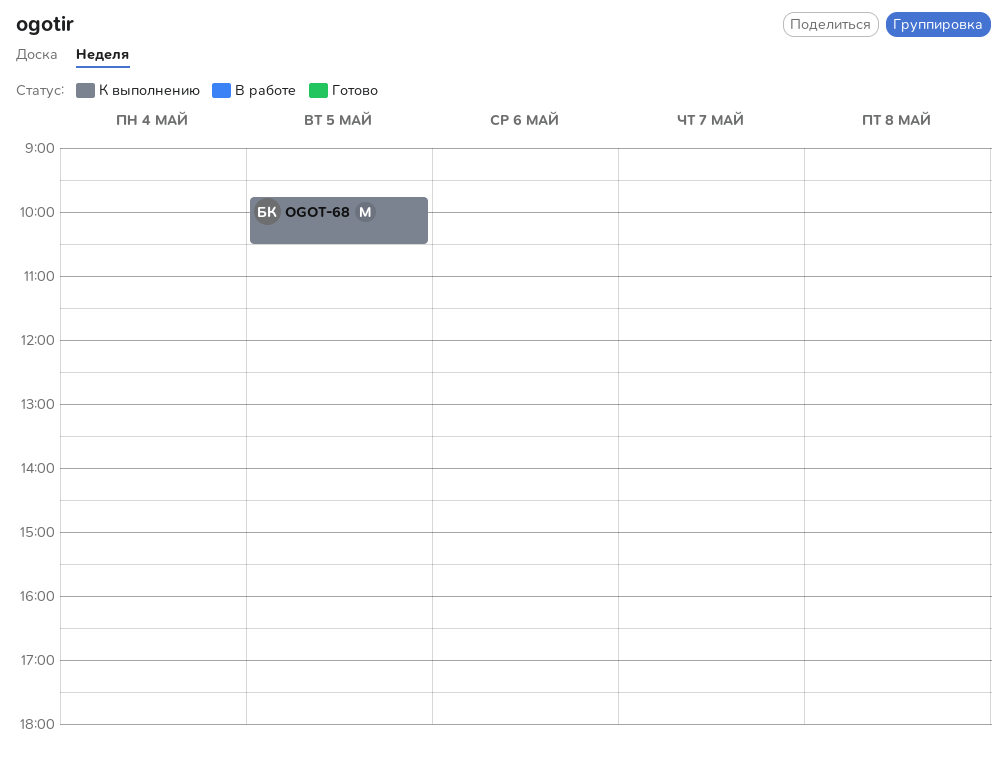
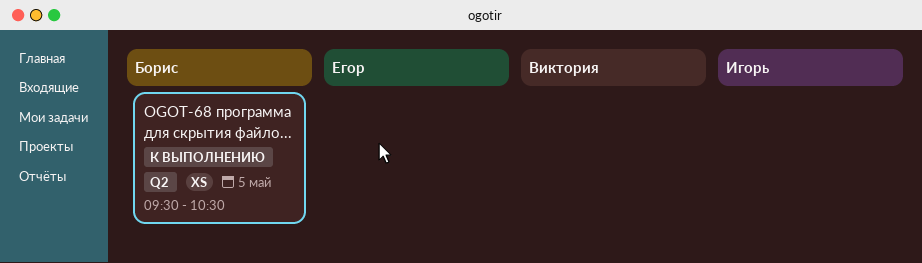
OGOT-68, estimate: M -> XS
OGOT-68, begins: 09:45 -> 09:30

